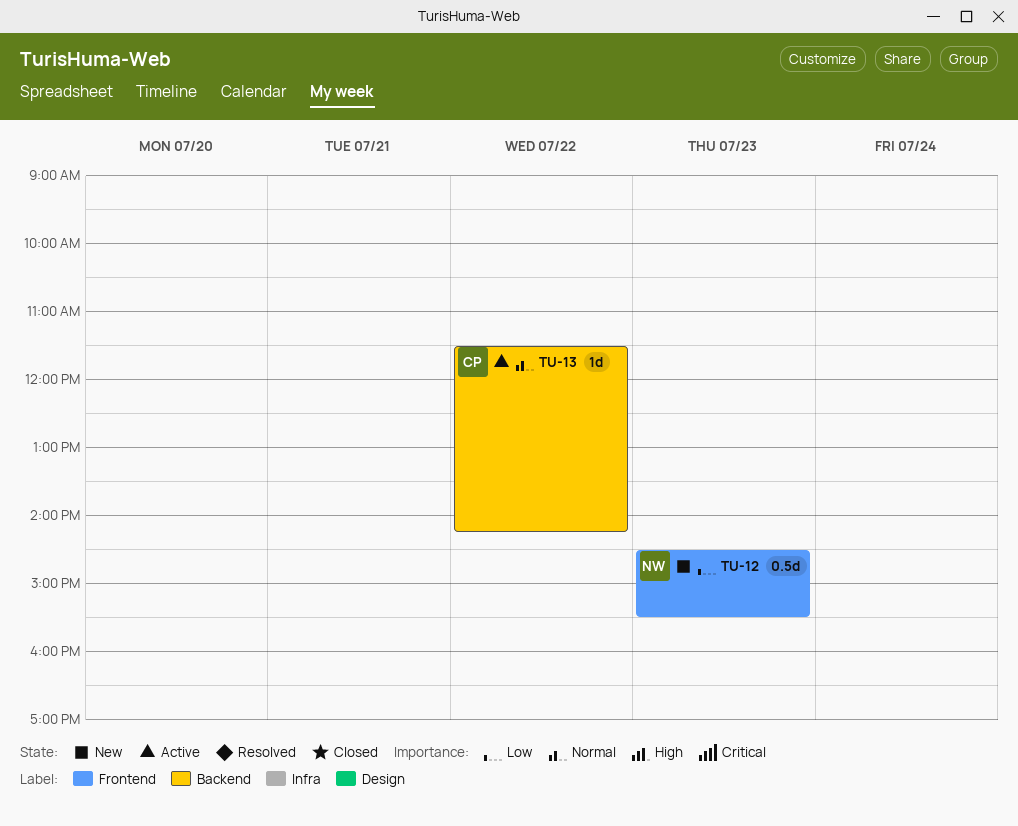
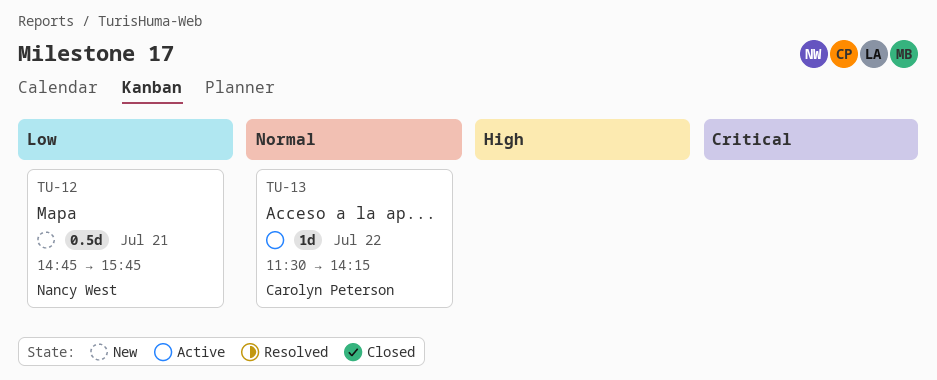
TU-12, day: Jul 23 -> Jul 21
TU-12, begins: 14:30 -> 14:45
TU-12, ends: 15:30 -> 15:45

